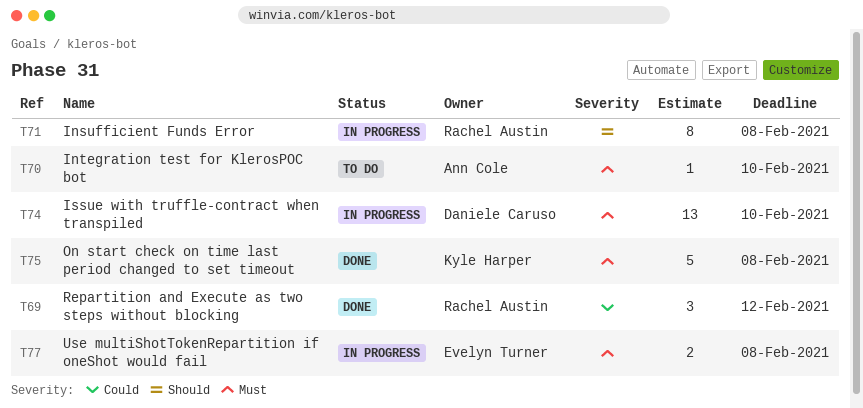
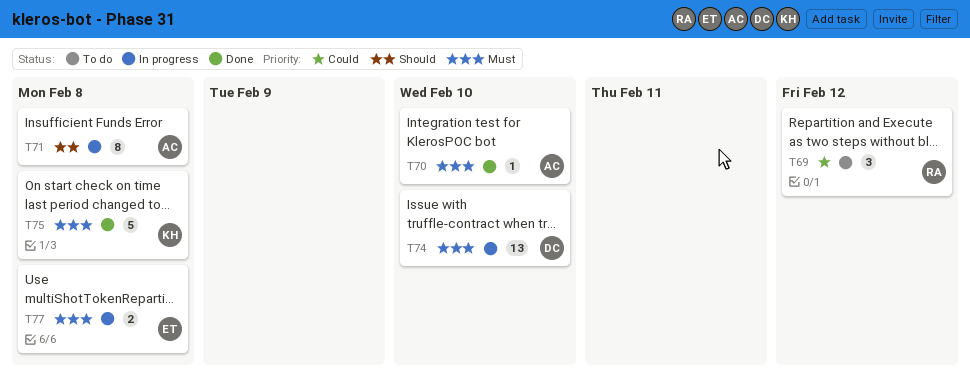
T69, status: Done -> To do
T70, status: To do -> Done
T71, owner: Rachel Austin -> Ann Cole

